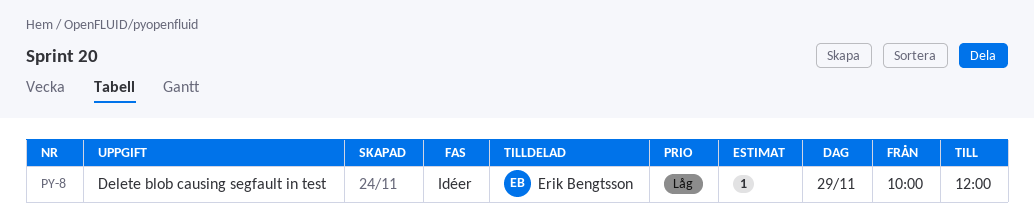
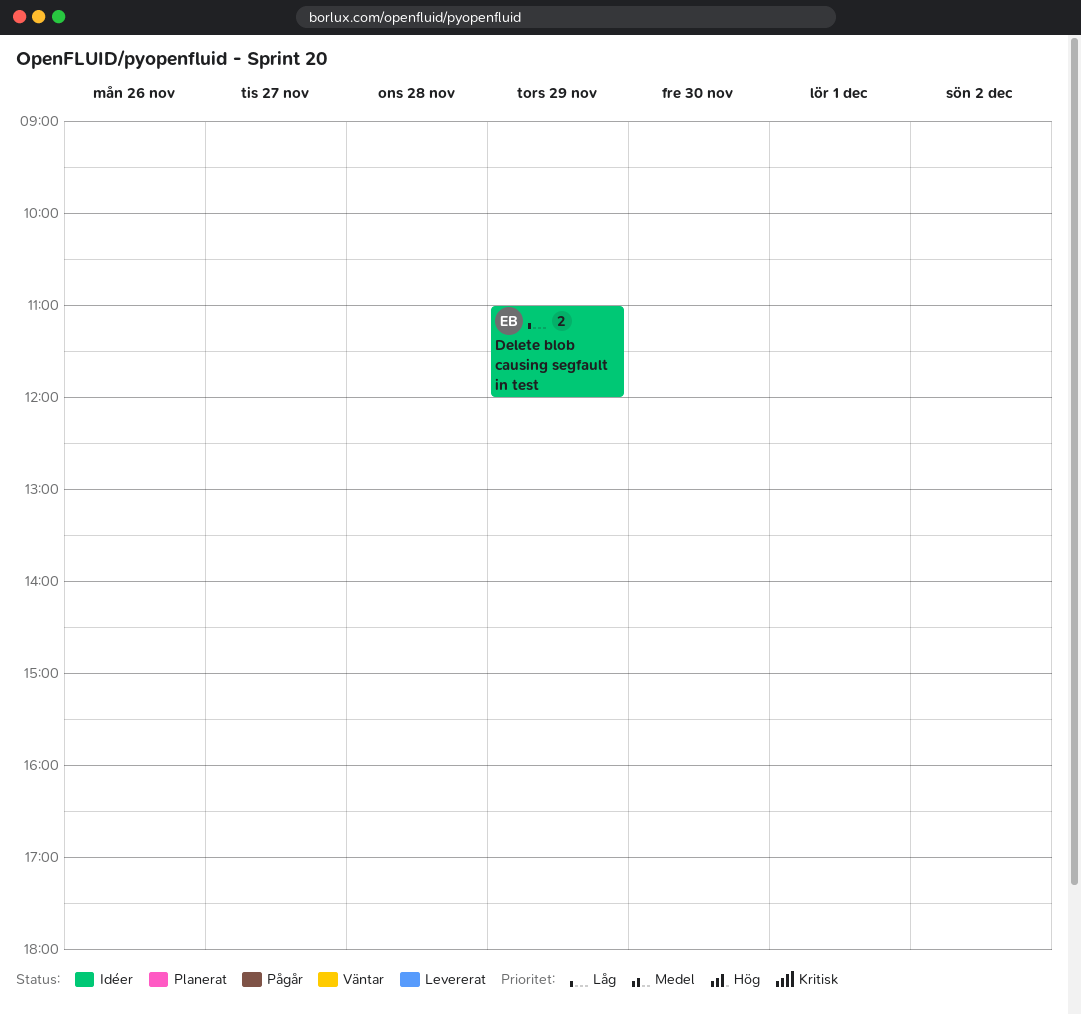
Delete blob causing segfault in test, estimate: 1 -> 2
Delete blob causing segfault in test, begins: 10:00 -> 11:00

